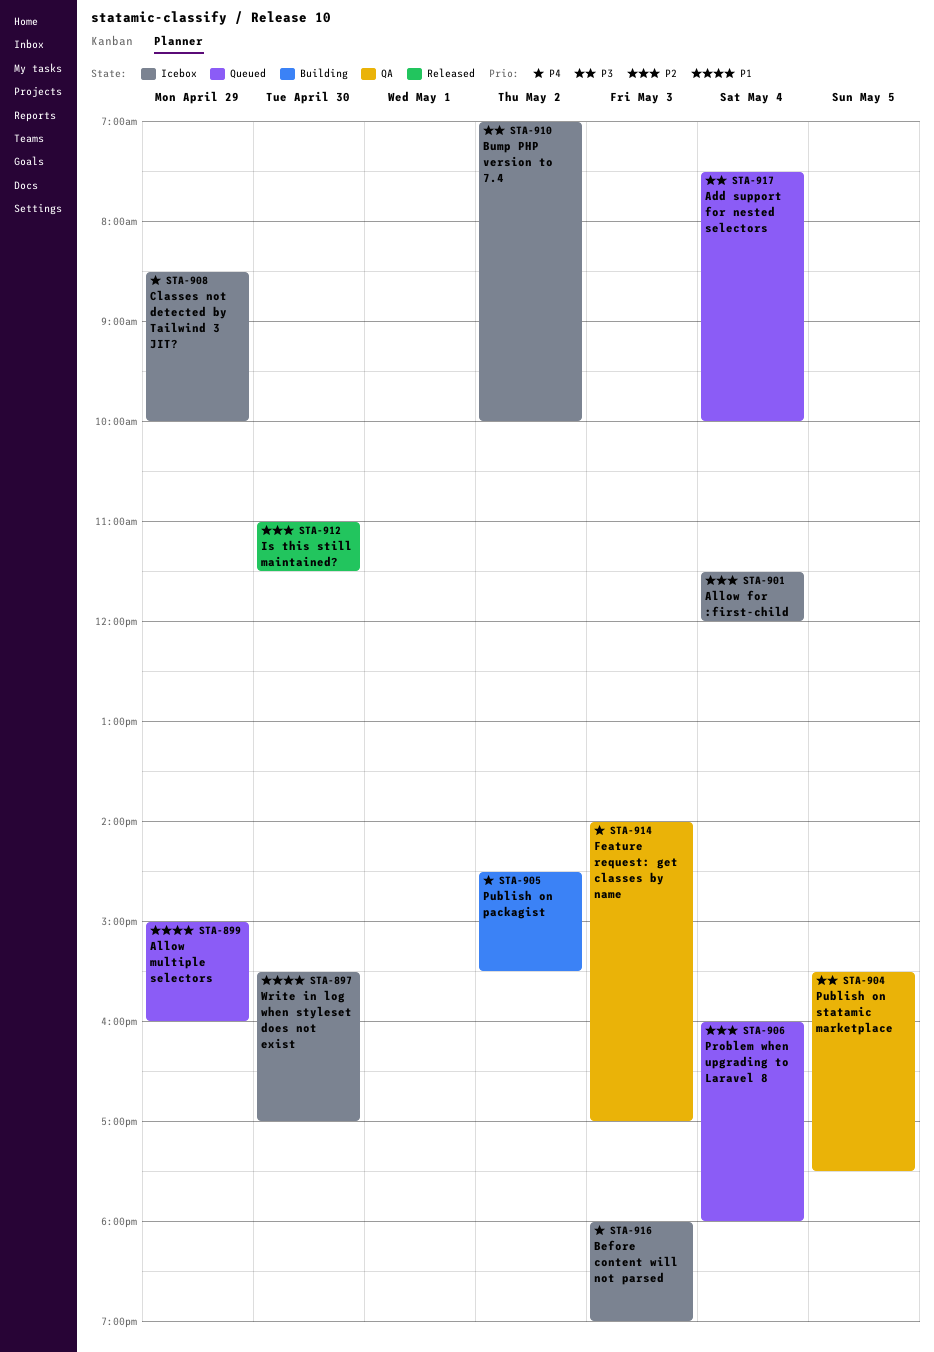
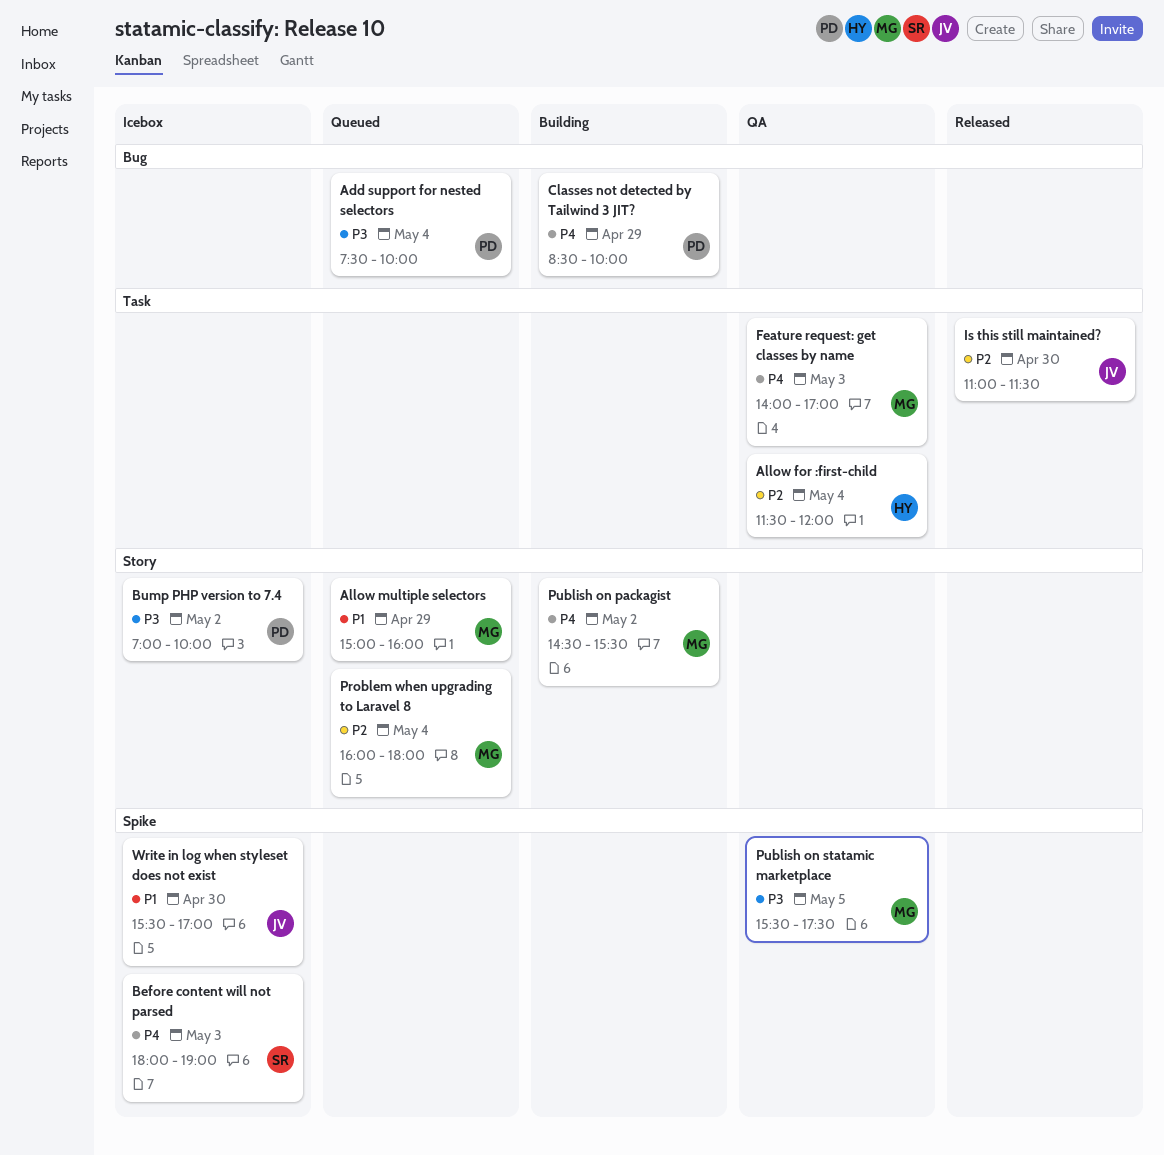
Allow for :first-child, status: Icebox -> QA
Classes not detected by Tailwind 3 JIT?, status: Icebox -> Building

